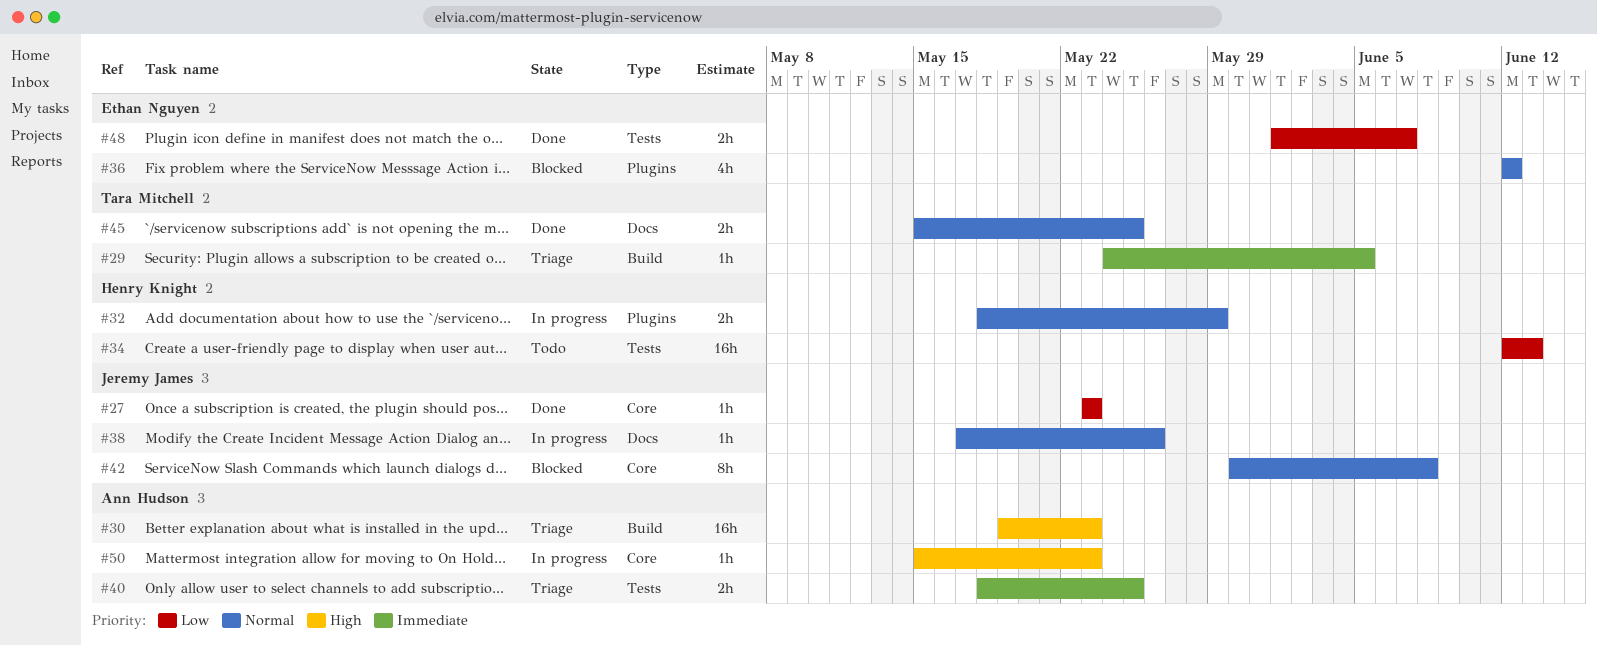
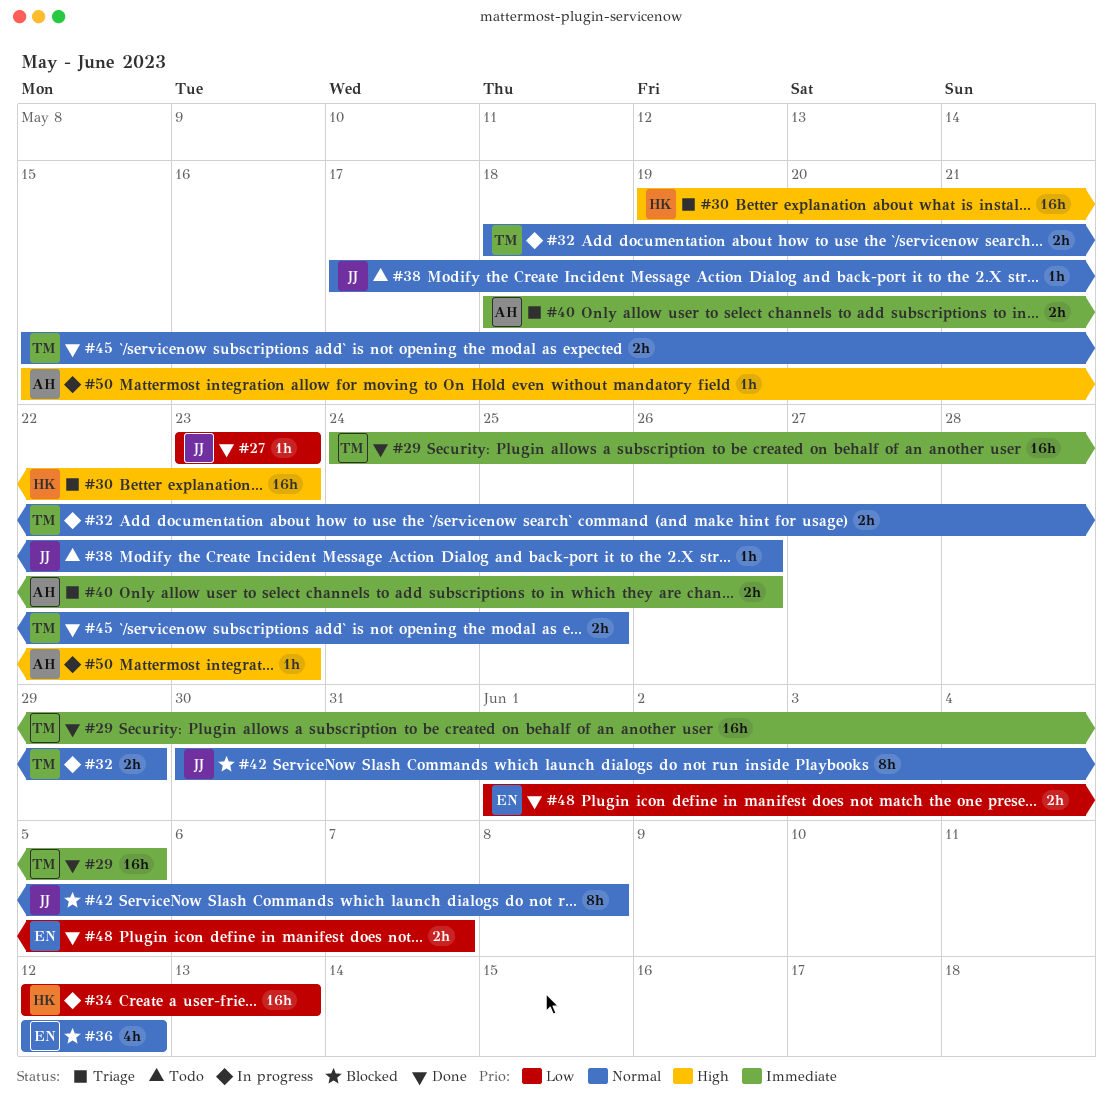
#29, status: Triage -> Done
#29, estimate: 1h -> 16h
#30, owner: Ann Hudson -> Henry Knight
#32, owner: Henry Knight -> Tara Mitchell
#34, status: Todo -> In progress
#38, status: In progress -> Todo
#40, due: May 25 -> May 26

